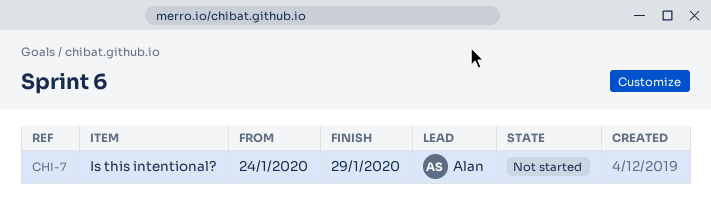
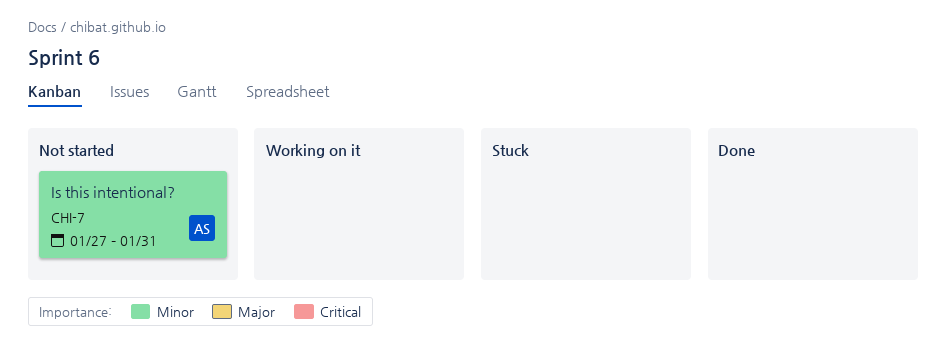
CHI-7, start: Jan 24 -> Jan 27
CHI-7, due: Jan 29 -> Jan 31

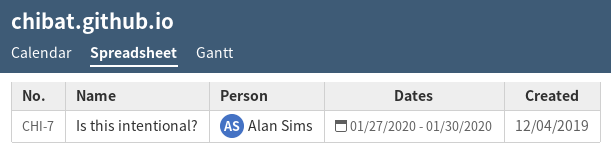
CHI-7, due: Jan 31 -> Jan 30

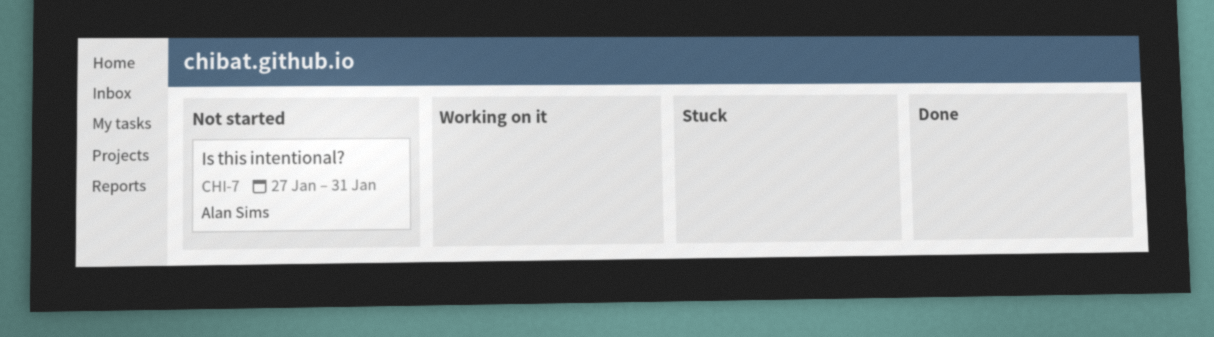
CHI-7, due: Jan 30 -> Jan 31

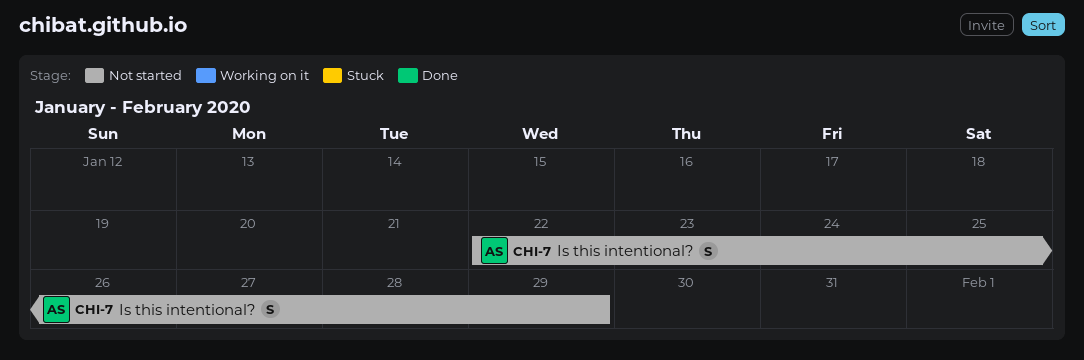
CHI-7, start: Jan 27 -> Jan 22
CHI-7, due: Jan 31 -> Jan 29

